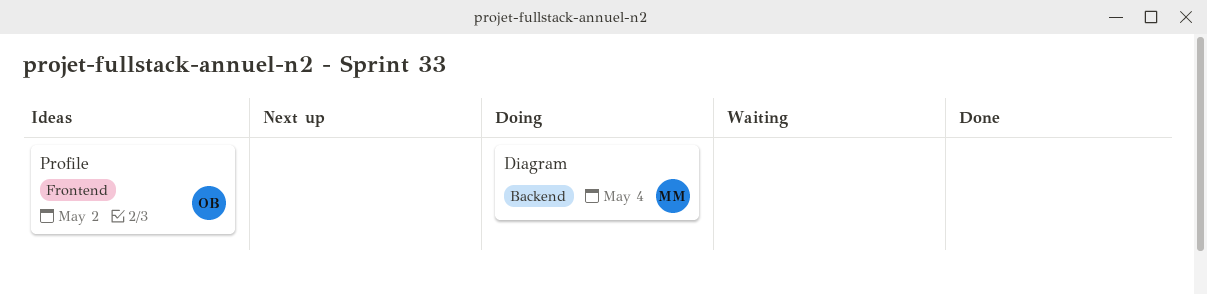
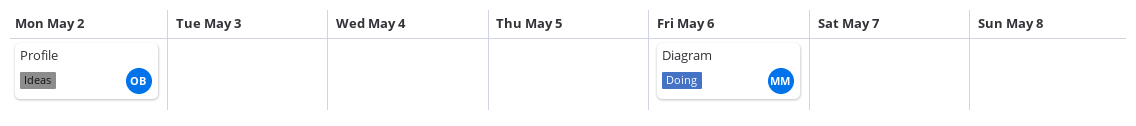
Diagram, due: May 4 -> May 6

